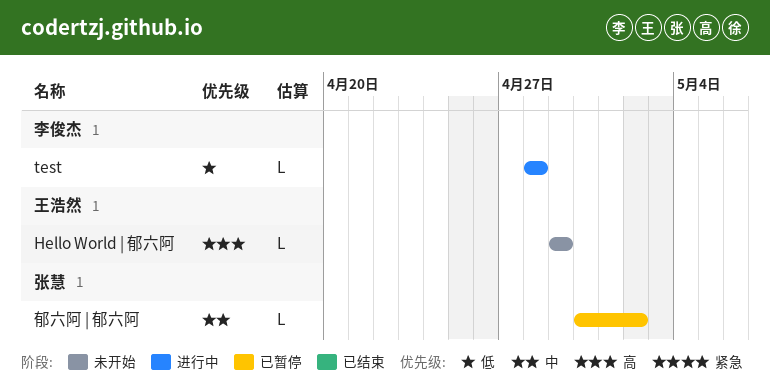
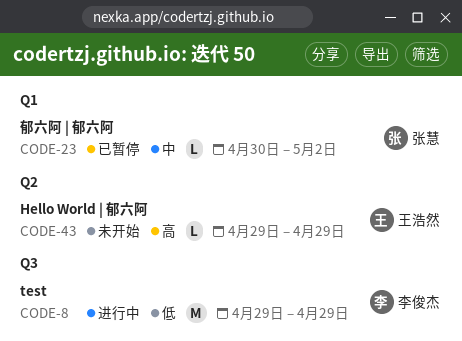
test, estimate: L -> M
test, start: Apr 28 -> Apr 29
test, due: Apr 28 -> Apr 29

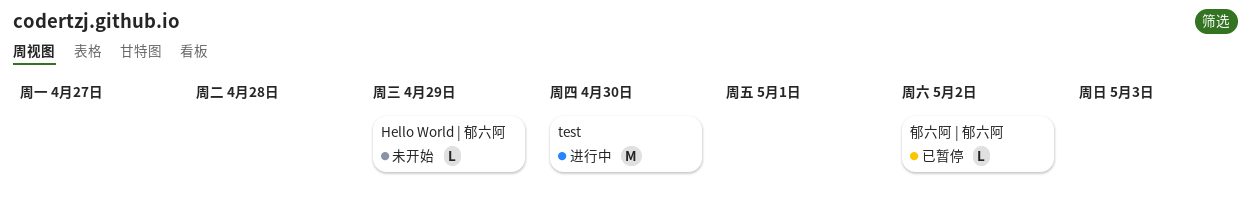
test, due: Apr 29 -> Apr 30

